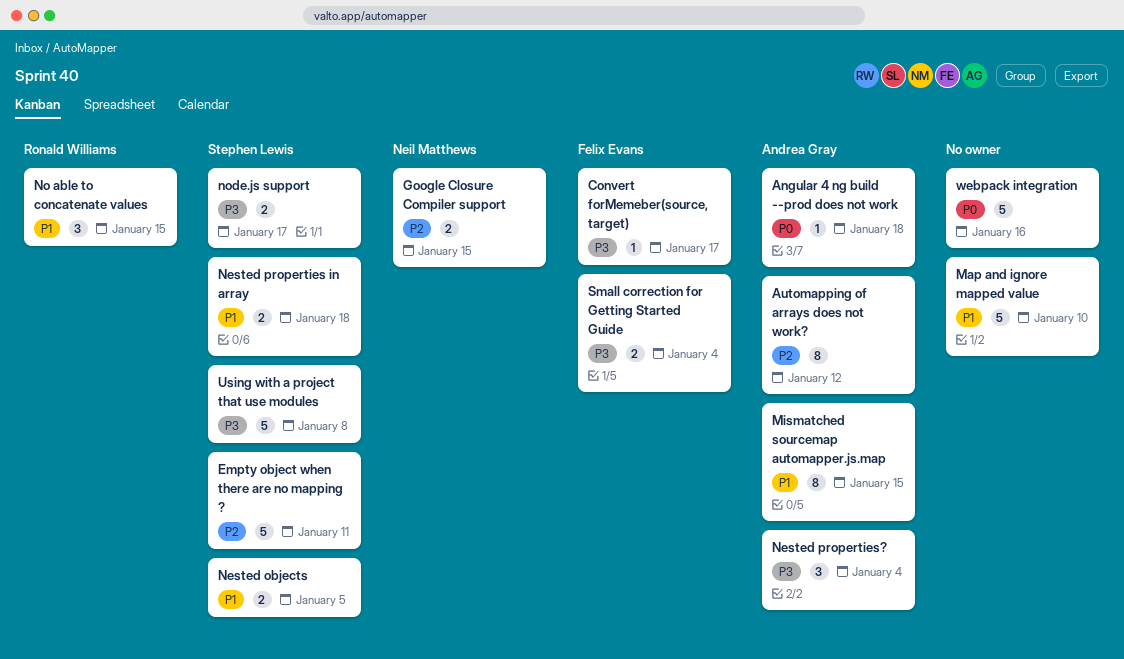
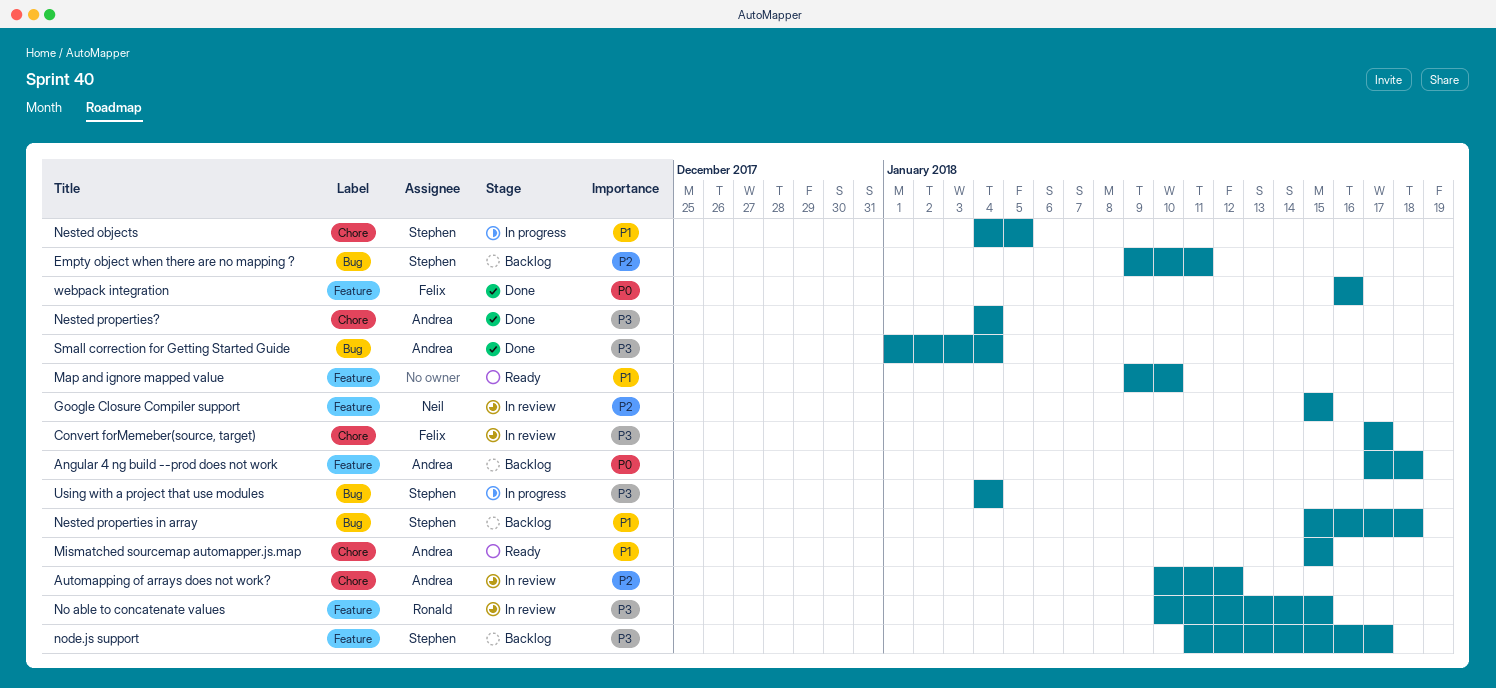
No able to concatenate values, priority: P1 -> P3
Small correction for Getting Started Guide, owner: Felix Evans -> Andrea Gray
Using with a project that use modules, due: Jan 8 -> Jan 4
webpack integration, owner: none -> Felix Evans

